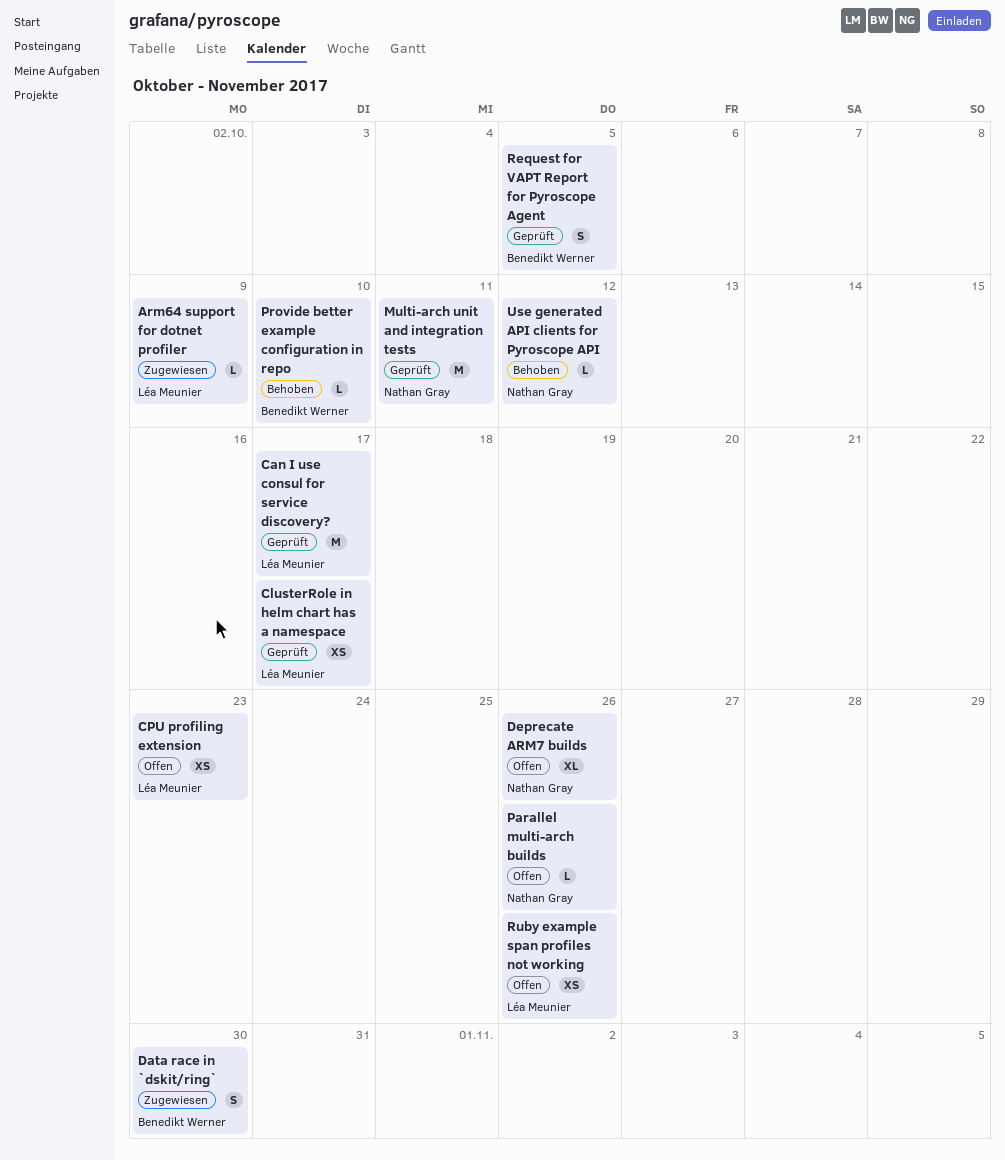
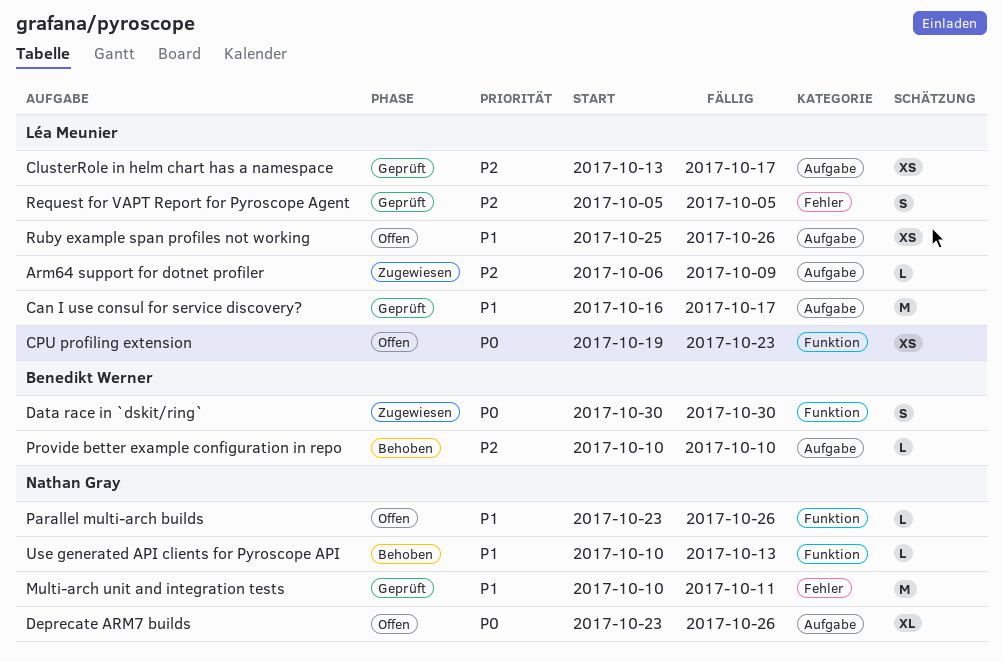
Request for VAPT Report for Pyroscope Agent, owner: Benedikt Werner -> Léa Meunier
Use generated API clients for Pyroscope API, due: Oct 12 -> Oct 13

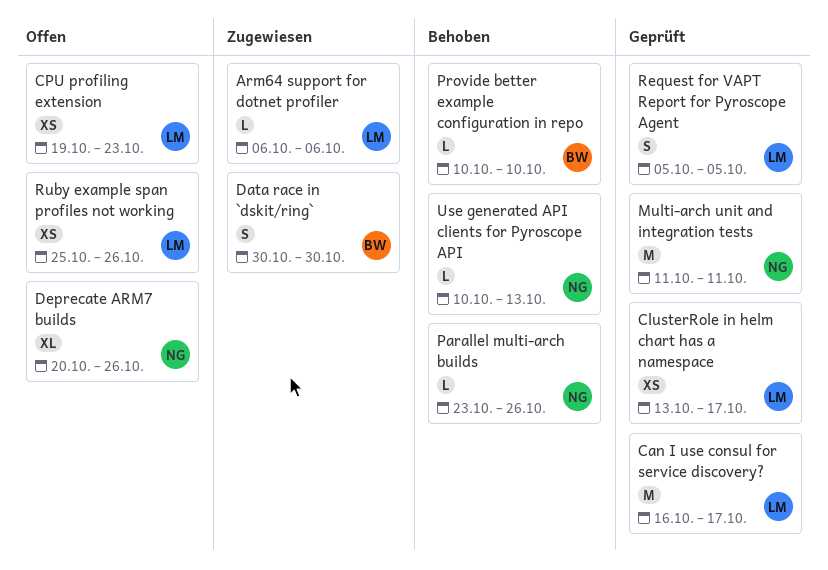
Arm64 support for dotnet profiler, due: Oct 9 -> Oct 6
Deprecate ARM7 builds, start: Oct 23 -> Oct 20
Multi-arch unit and integration tests, start: Oct 10 -> Oct 11
Parallel multi-arch builds, status: Offen -> Behoben

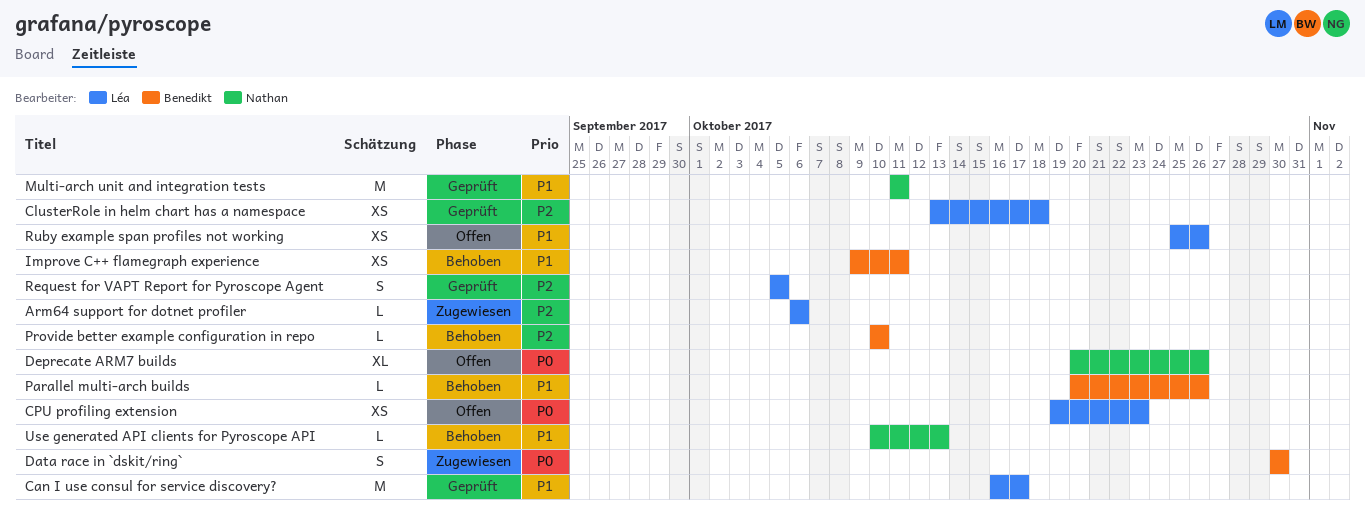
ClusterRole in helm chart has a namespace, due: Oct 17 -> Oct 18
Improve C++ flamegraph experience: none -> present
Parallel multi-arch builds, owner: Nathan -> Benedikt
Parallel multi-arch builds, start: Oct 23 -> Oct 20

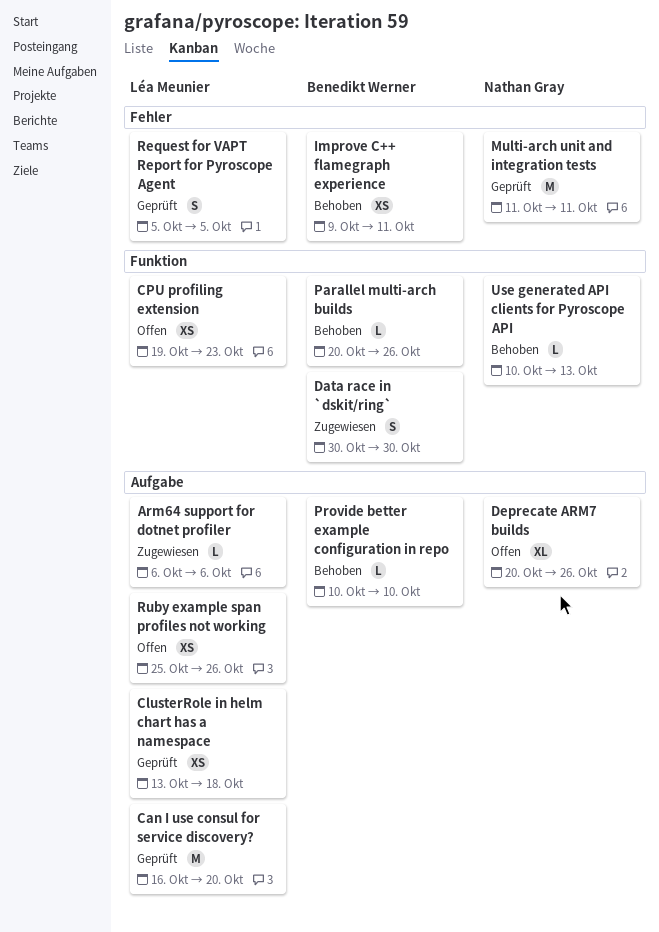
Can I use consul for service discovery?, due: Oct 17 -> Oct 20

